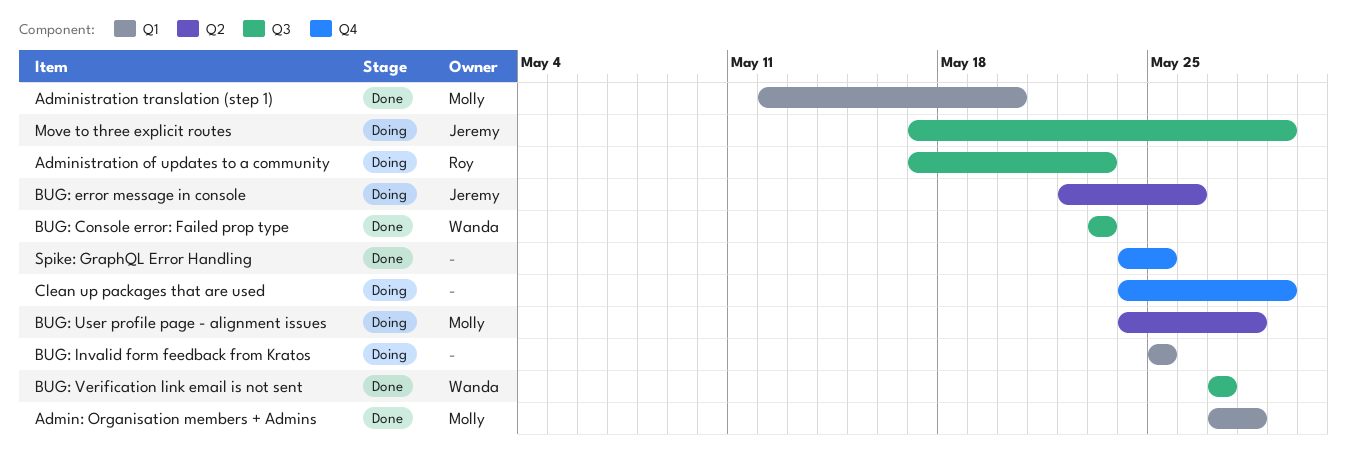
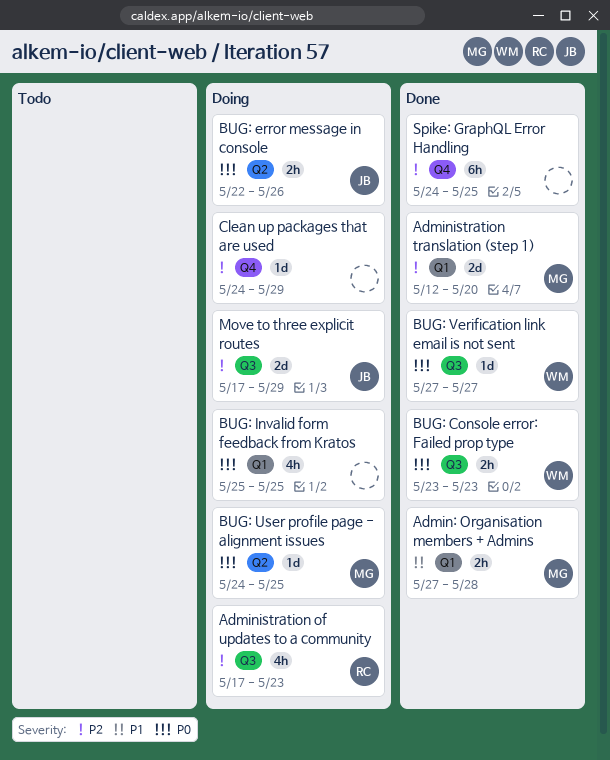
BUG: User profile page - alignment issues, due: May 28 -> May 25

